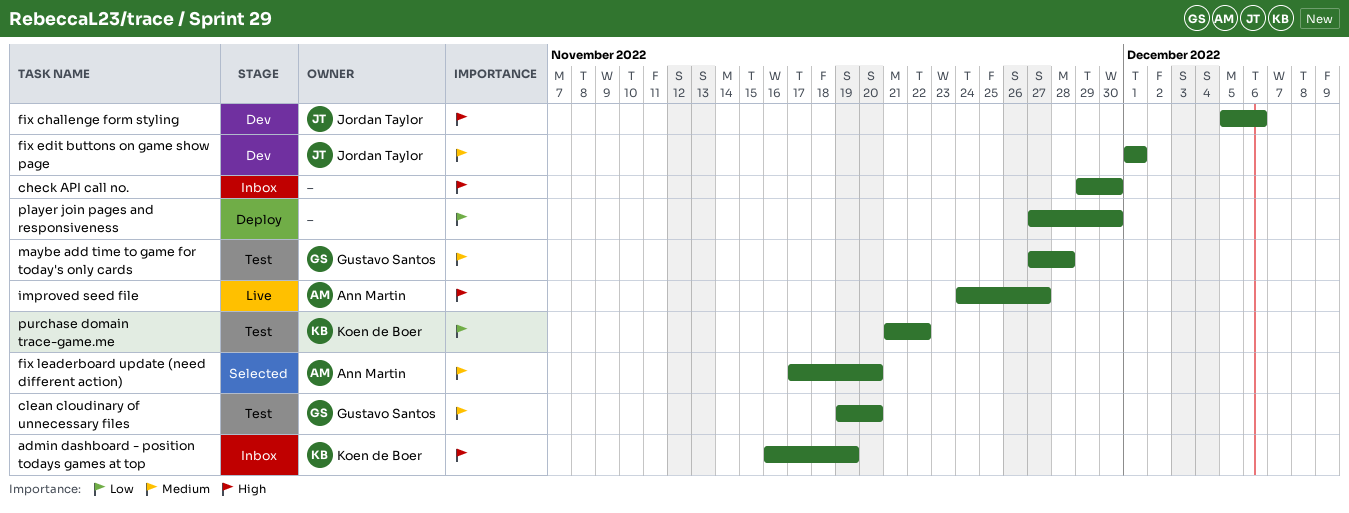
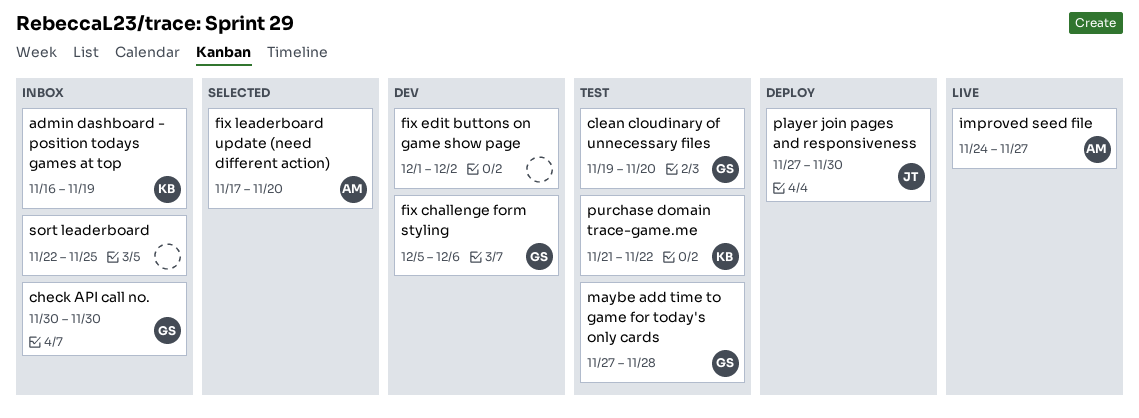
check API call no., owner: none -> Gustavo Santos
check API call no., start: Nov 29 -> Nov 30
fix challenge form styling, owner: Jordan Taylor -> Gustavo Santos
fix edit buttons on game show page, owner: Jordan Taylor -> none
fix edit buttons on game show page, due: Dec 1 -> Dec 2
player join pages and responsiveness, owner: none -> Jordan Taylor
sort leaderboard: none -> present

